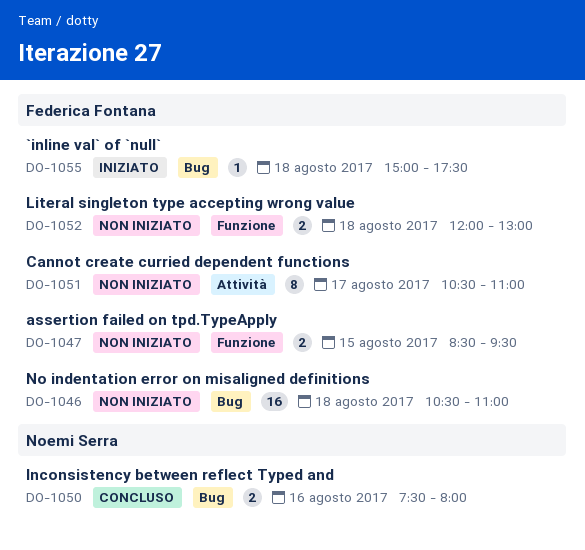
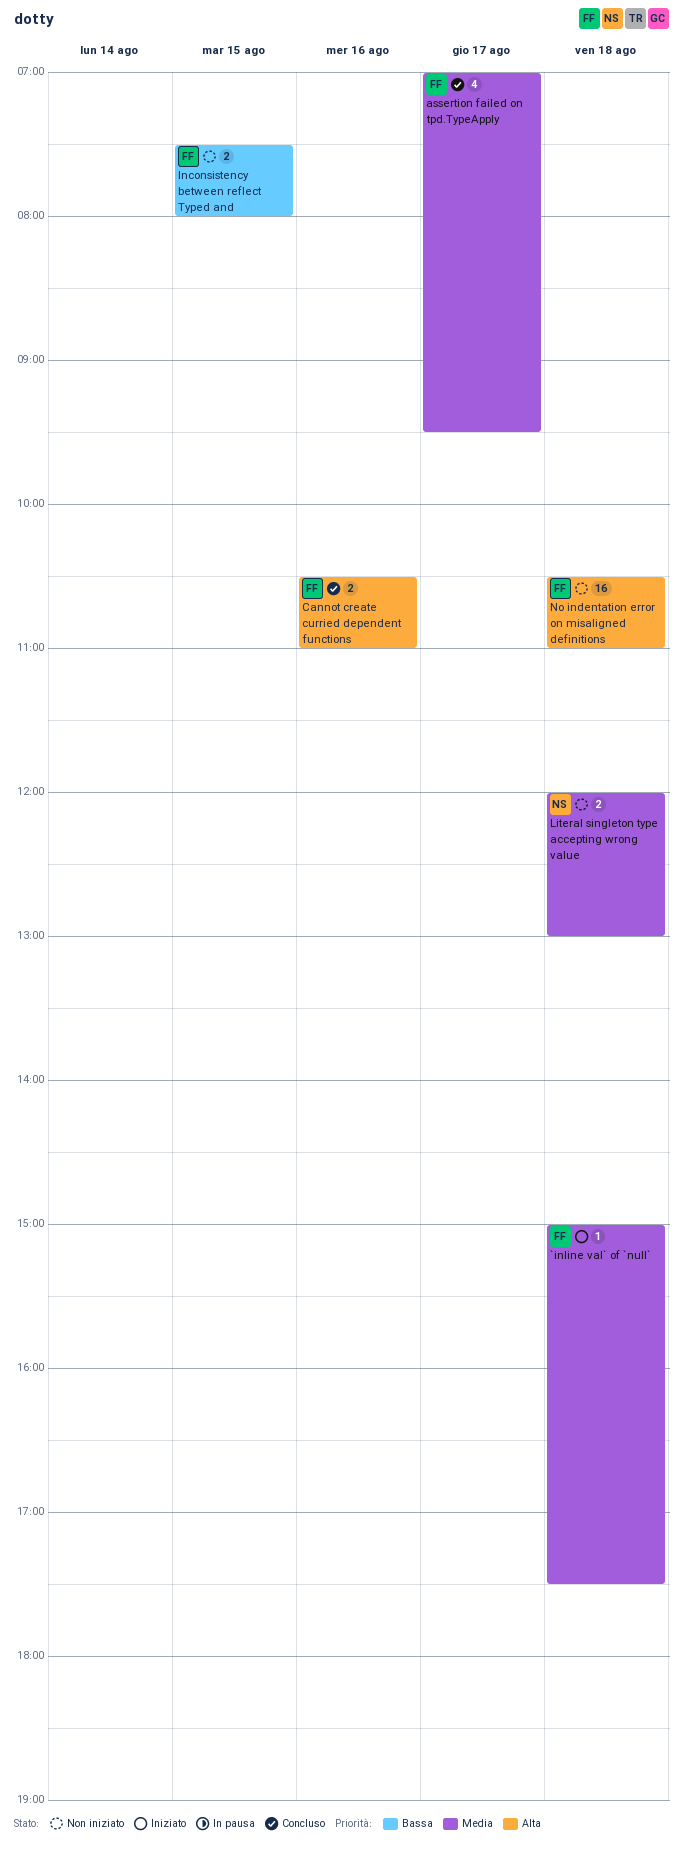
assertion failed on tpd.TypeApply, status: Non iniziato -> Concluso
assertion failed on tpd.TypeApply, estimate: 2 -> 4
assertion failed on tpd.TypeApply, day: Aug 15 -> Aug 17
assertion failed on tpd.TypeApply, begins: 08:30 -> 07:00
Cannot create curried dependent functions, status: Non iniziato -> Concluso
Cannot create curried dependent functions, estimate: 8 -> 2
Cannot create curried dependent functions, day: Aug 17 -> Aug 16
Inconsistency between reflect Typed and, status: Concluso -> Non iniziato
Inconsistency between reflect Typed and, owner: Noemi Serra -> Federica Fontana
Inconsistency between reflect Typed and, day: Aug 16 -> Aug 15
Literal singleton type accepting wrong value, owner: Federica Fontana -> Noemi Serra

